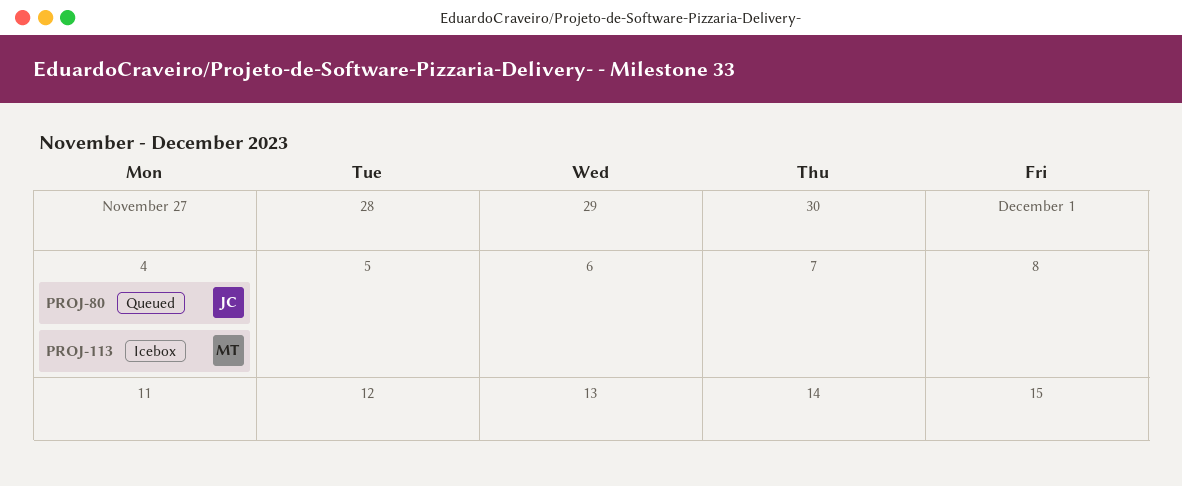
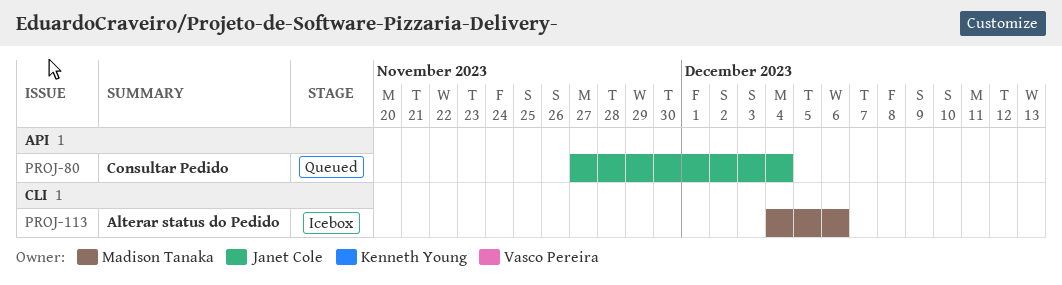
PROJ-113, due: Dec 4 -> Dec 6

